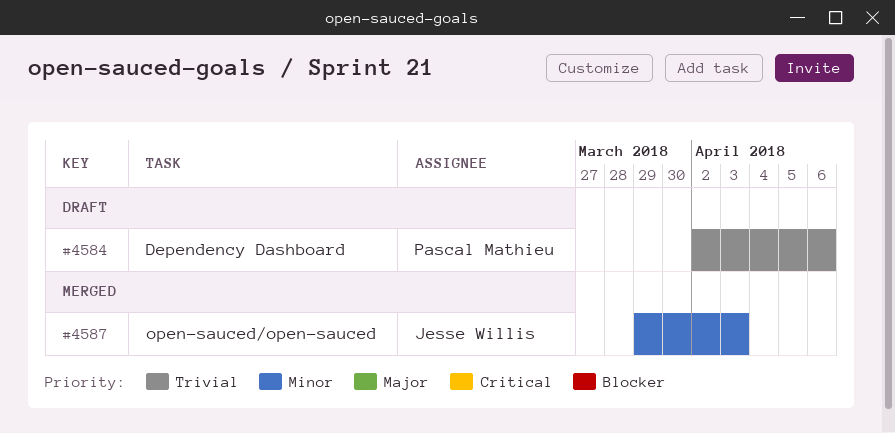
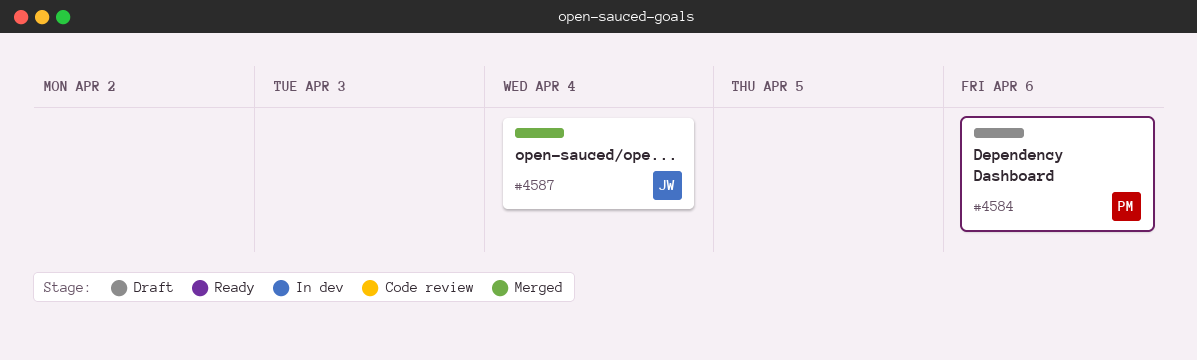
#4587, due: Apr 3 -> Apr 4

